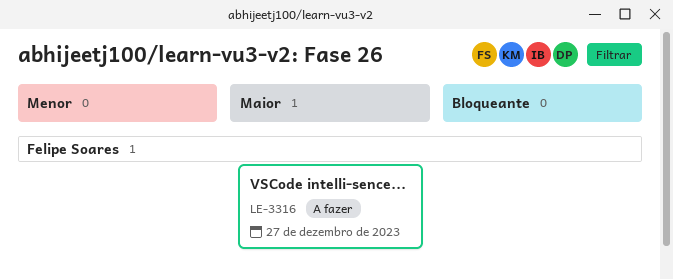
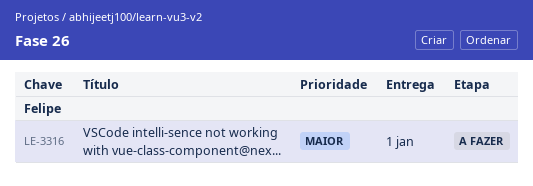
LE-3316, due: Dec 27 -> Jan 1

